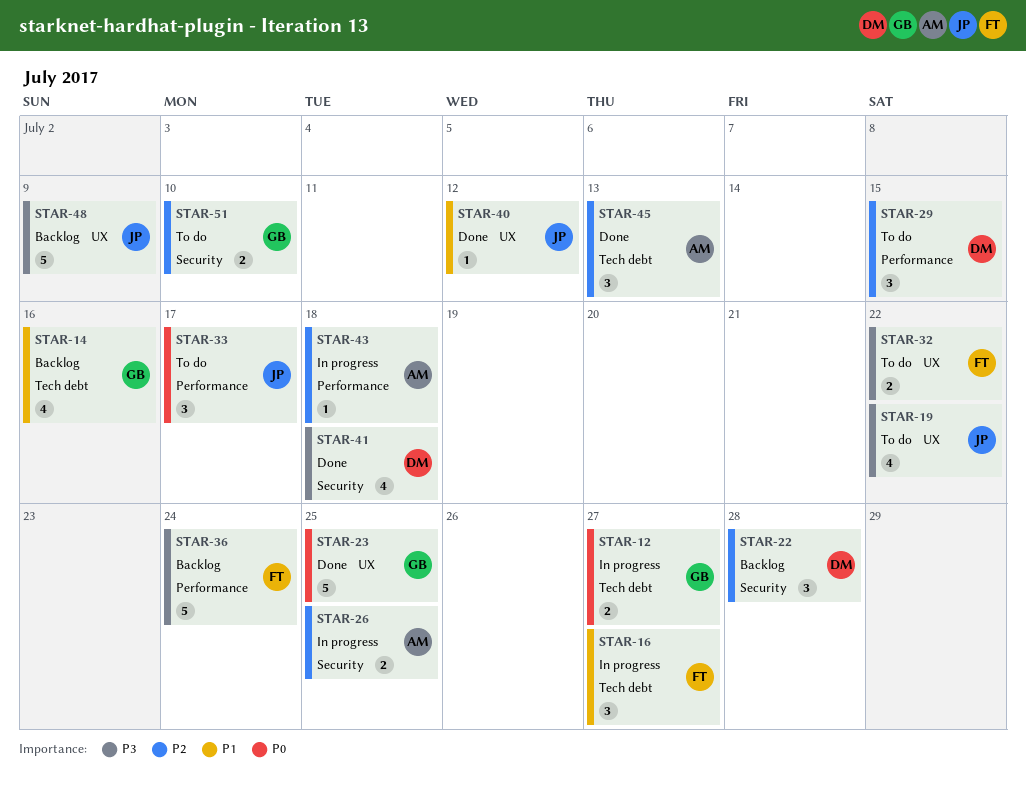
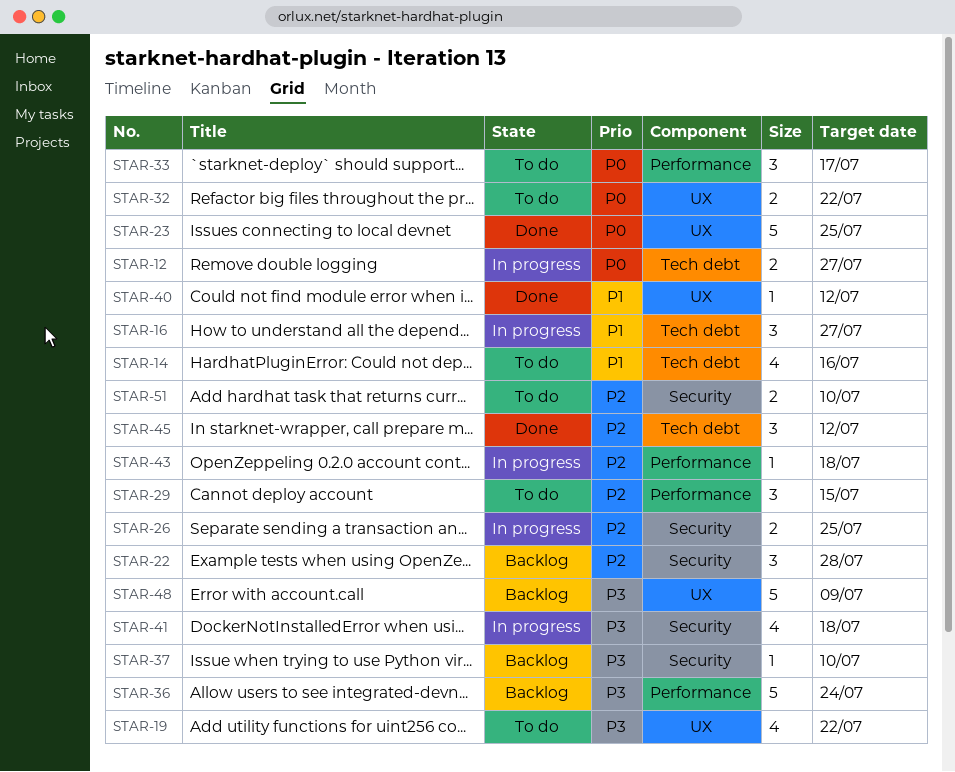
STAR-14, status: Backlog -> To do
STAR-32, priority: P3 -> P0
STAR-37: none -> present
STAR-41, status: Done -> In progress
STAR-45, due: Jul 13 -> Jul 12

